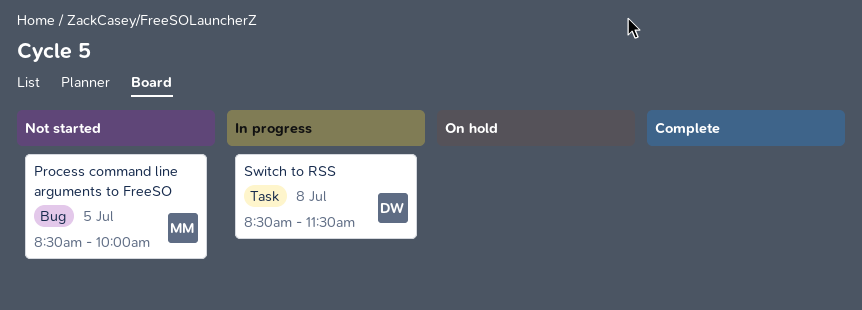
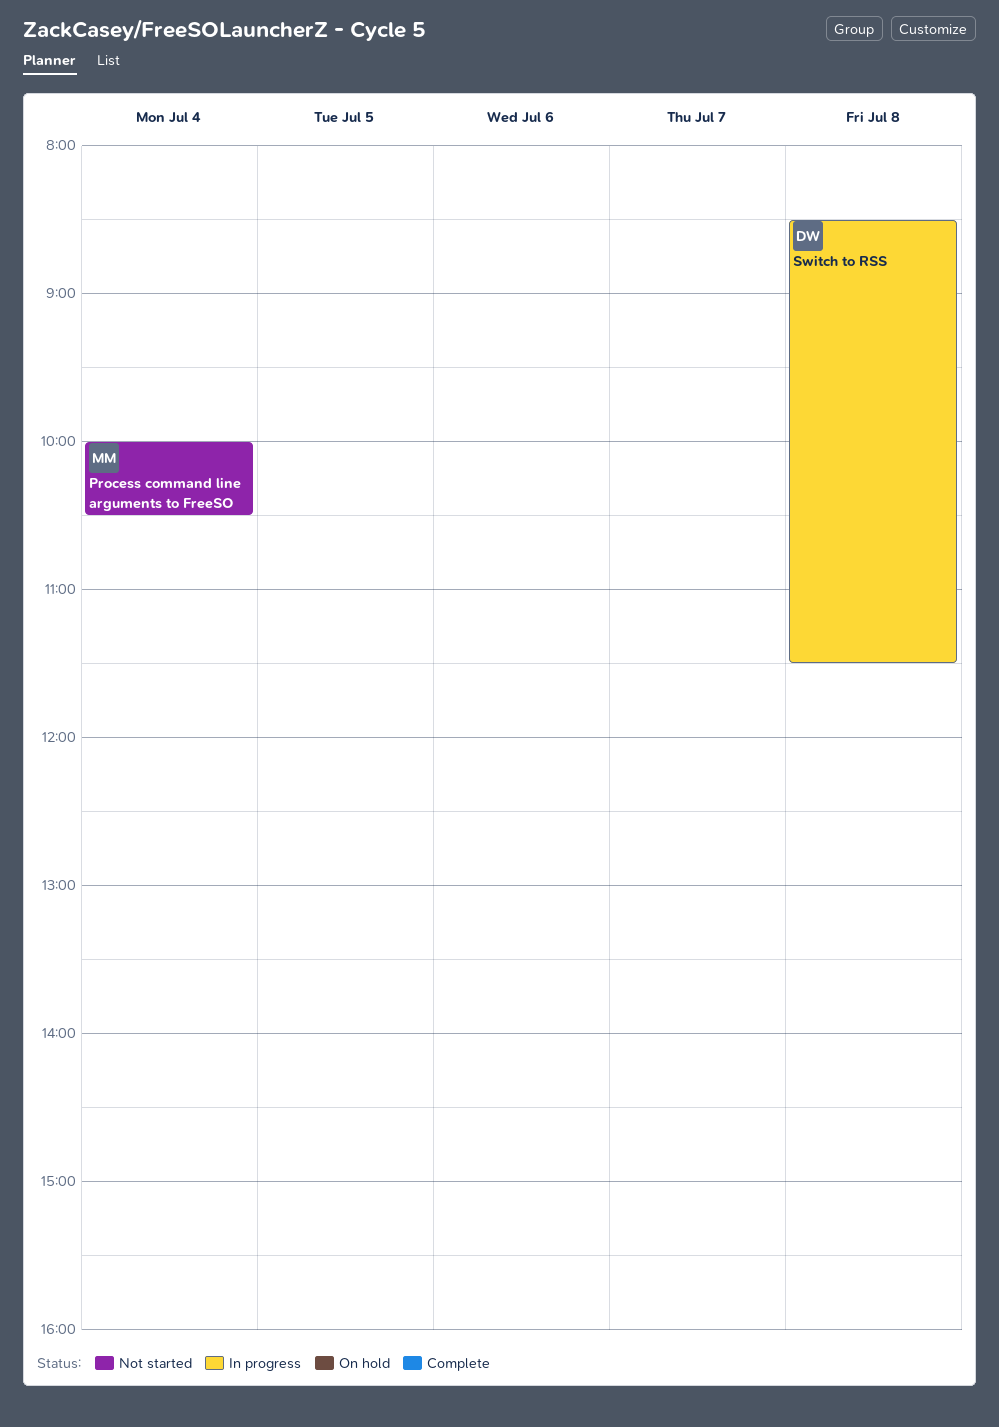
Process command line arguments to FreeSO, day: Jul 5 -> Jul 4
Process command line arguments to FreeSO, begins: 08:30 -> 10:00
Process command line arguments to FreeSO, ends: 10:00 -> 10:30

